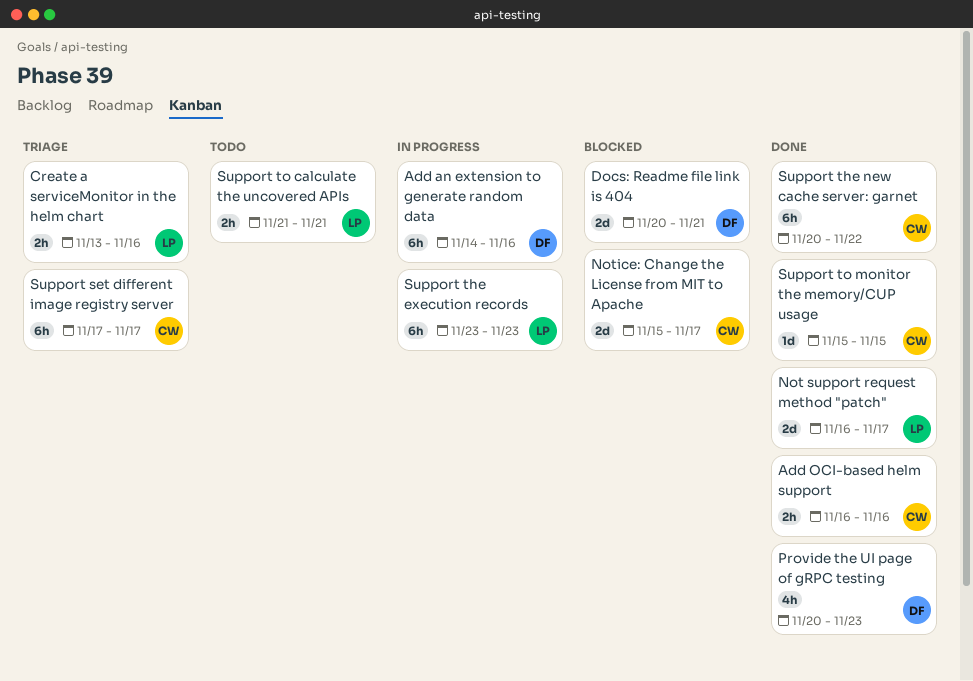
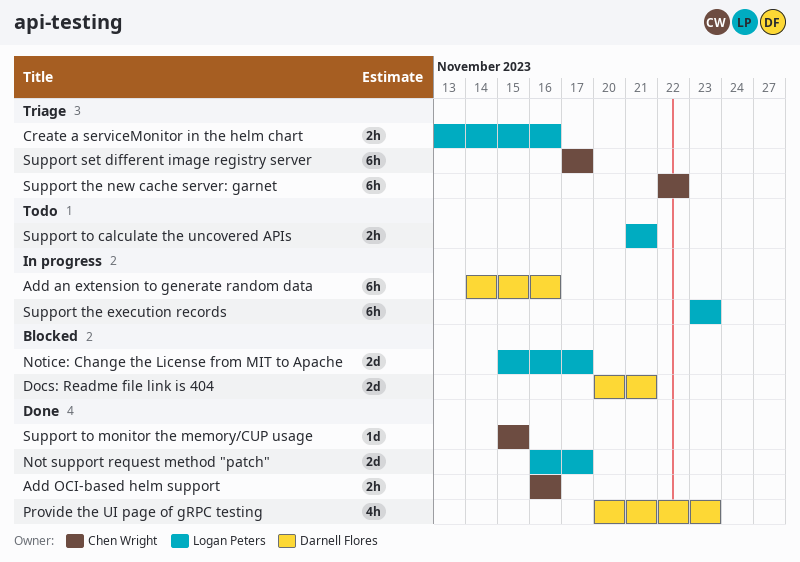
Notice: Change the License from MIT to Apache, owner: Chen Wright -> Logan Peters
Support the new cache server: garnet, status: Done -> Triage
Support the new cache server: garnet, start: Nov 20 -> Nov 22

